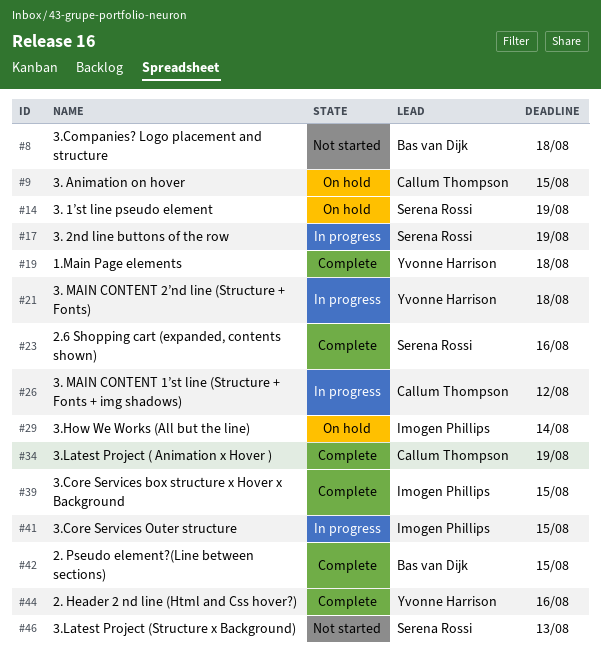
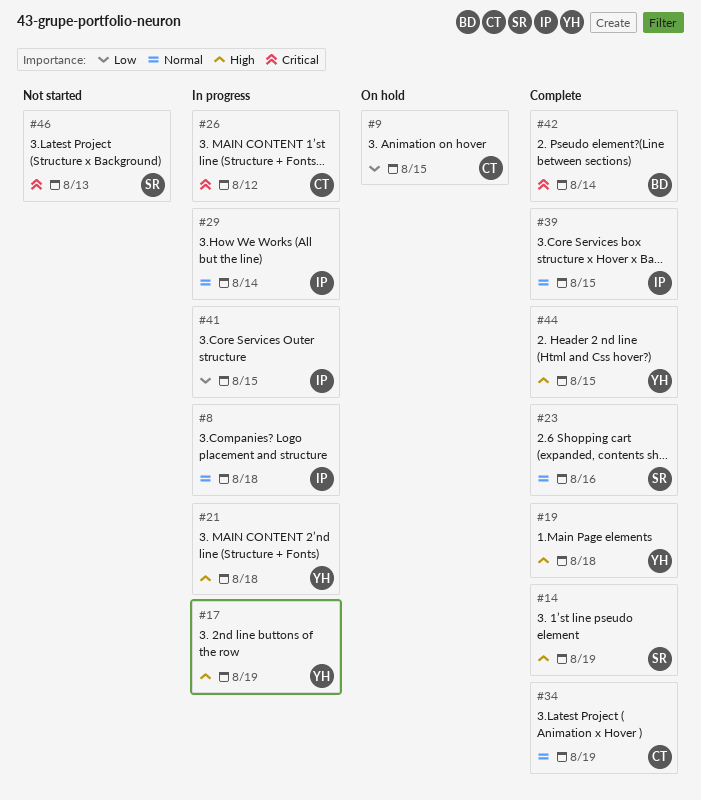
#8, status: Not started -> In progress
#8, owner: Bas van Dijk -> Imogen Phillips
#14, status: On hold -> Complete
#17, owner: Serena Rossi -> Yvonne Harrison
#29, status: On hold -> In progress
#42, due: Aug 15 -> Aug 14
#44, due: Aug 16 -> Aug 15

